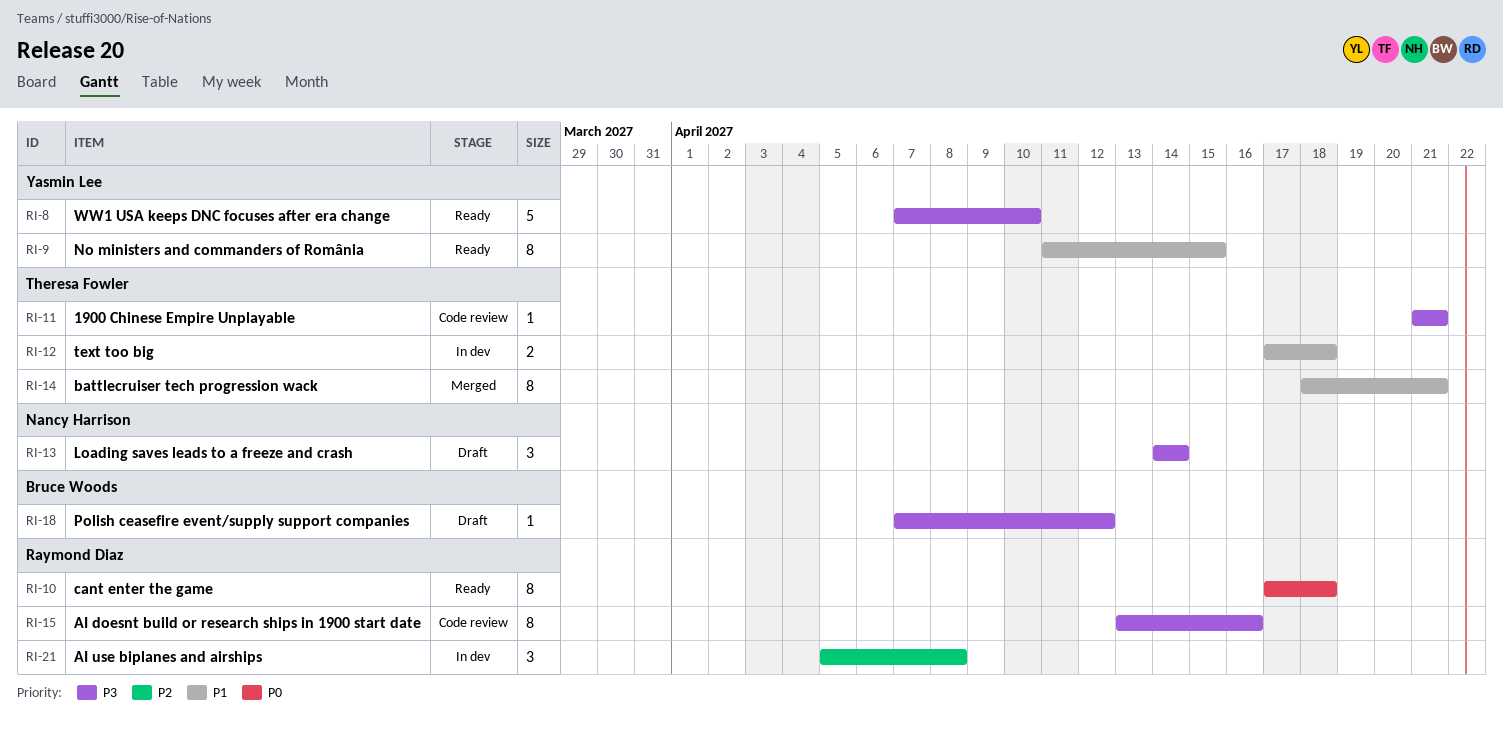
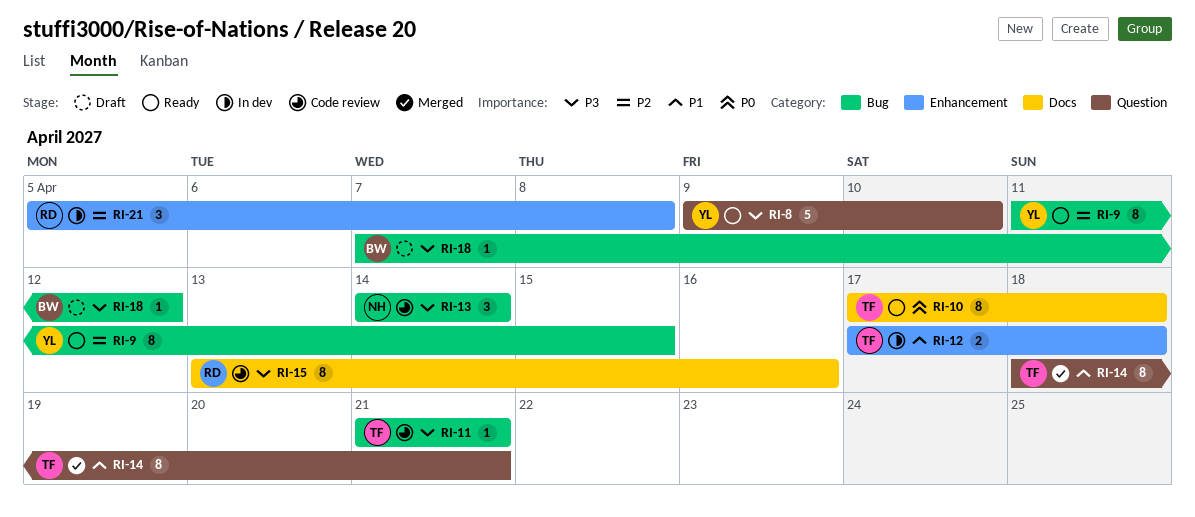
RI-8, start: Apr 7 -> Apr 9
RI-9, priority: P1 -> P2
RI-10, owner: Raymond Diaz -> Theresa Fowler
RI-13, status: Draft -> Code review

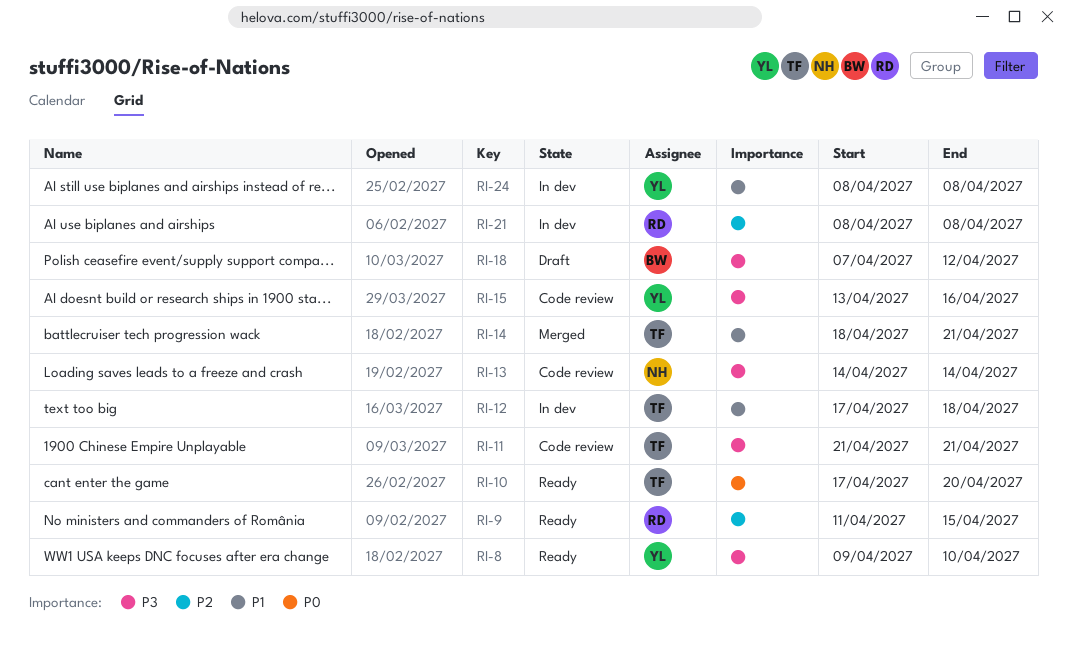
RI-9, owner: YL -> RD
RI-10, due: Apr 18 -> Apr 20
RI-15, owner: RD -> YL
RI-21, start: Apr 5 -> Apr 8
RI-24: none -> present

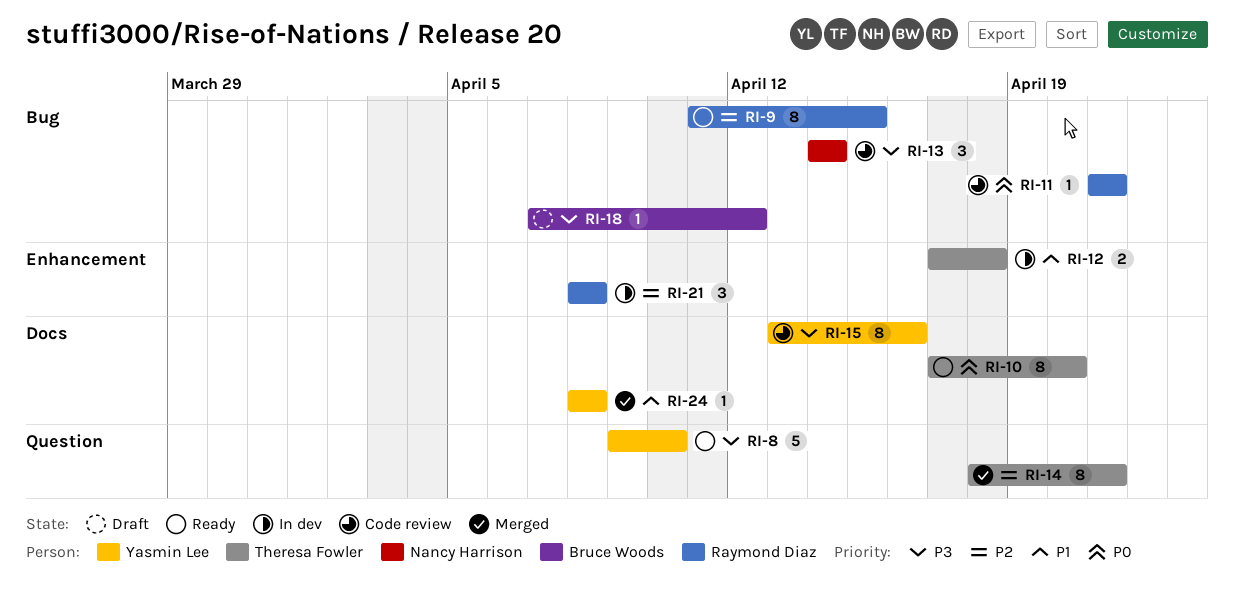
RI-11, owner: Theresa Fowler -> Raymond Diaz
RI-11, priority: P3 -> P0
RI-14, priority: P1 -> P2
RI-24, status: In dev -> Merged

